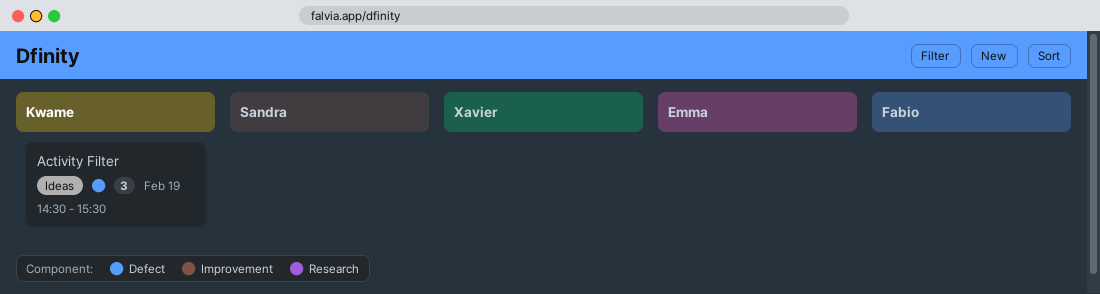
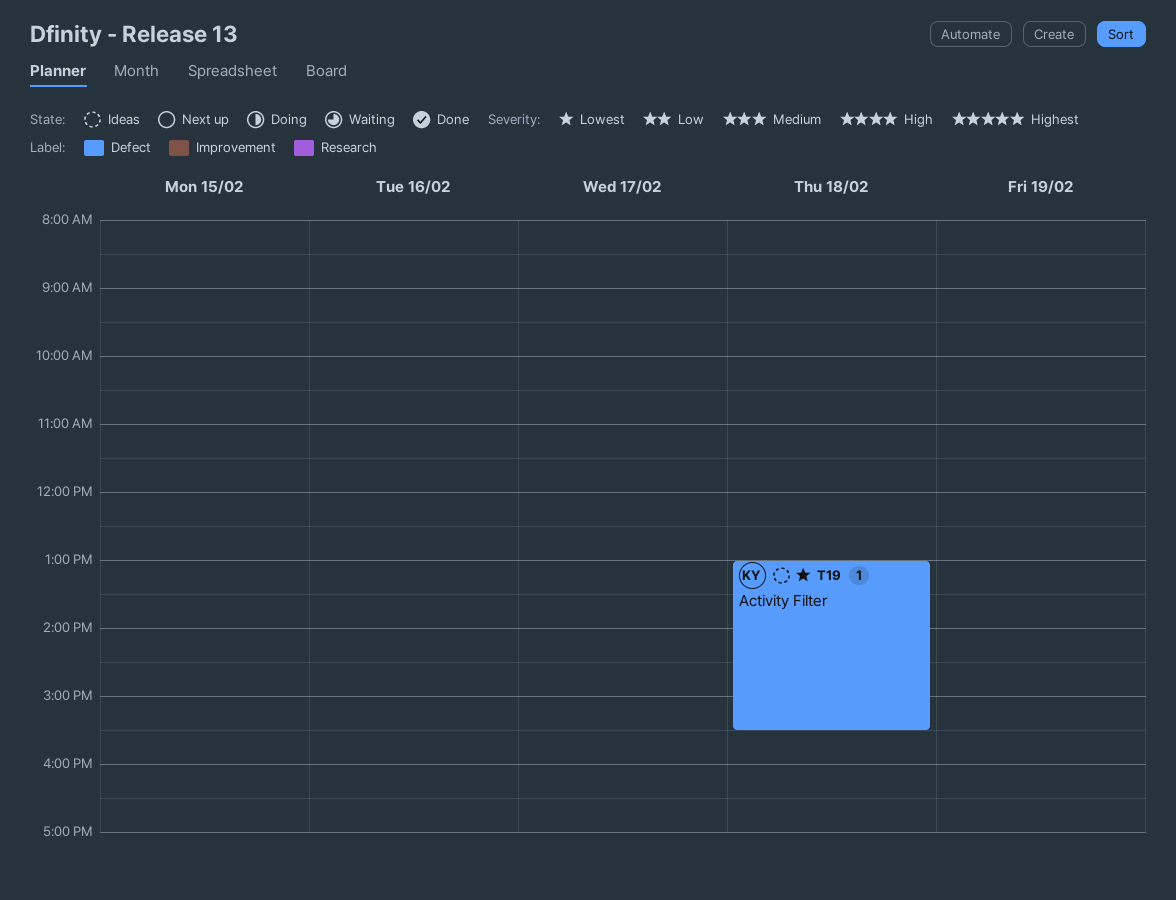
Activity Filter, estimate: 3 -> 1
Activity Filter, day: Feb 19 -> Feb 18
Activity Filter, begins: 14:30 -> 13:00

